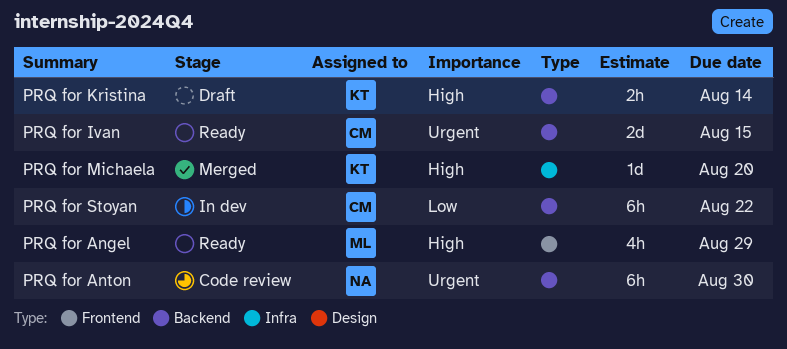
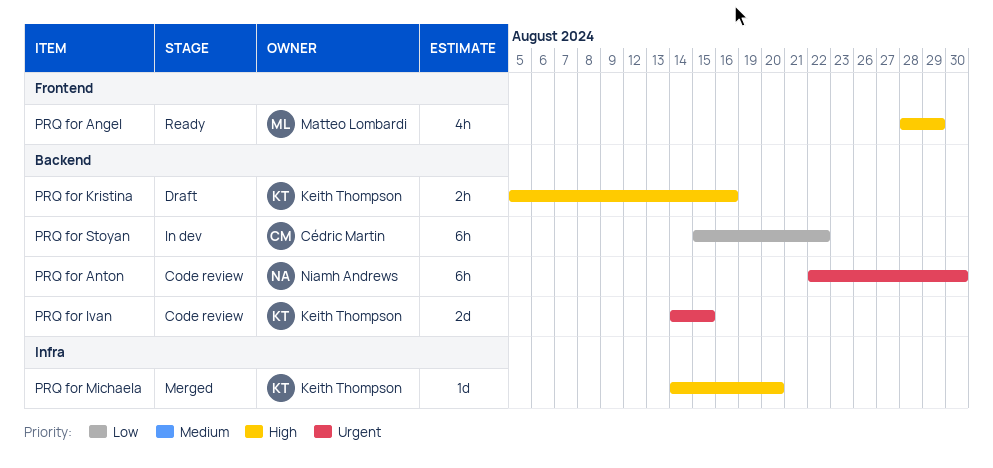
PRQ for Ivan, status: Ready -> Code review
PRQ for Ivan, owner: Cédric Martin -> Keith Thompson
PRQ for Kristina, due: Aug 14 -> Aug 16

